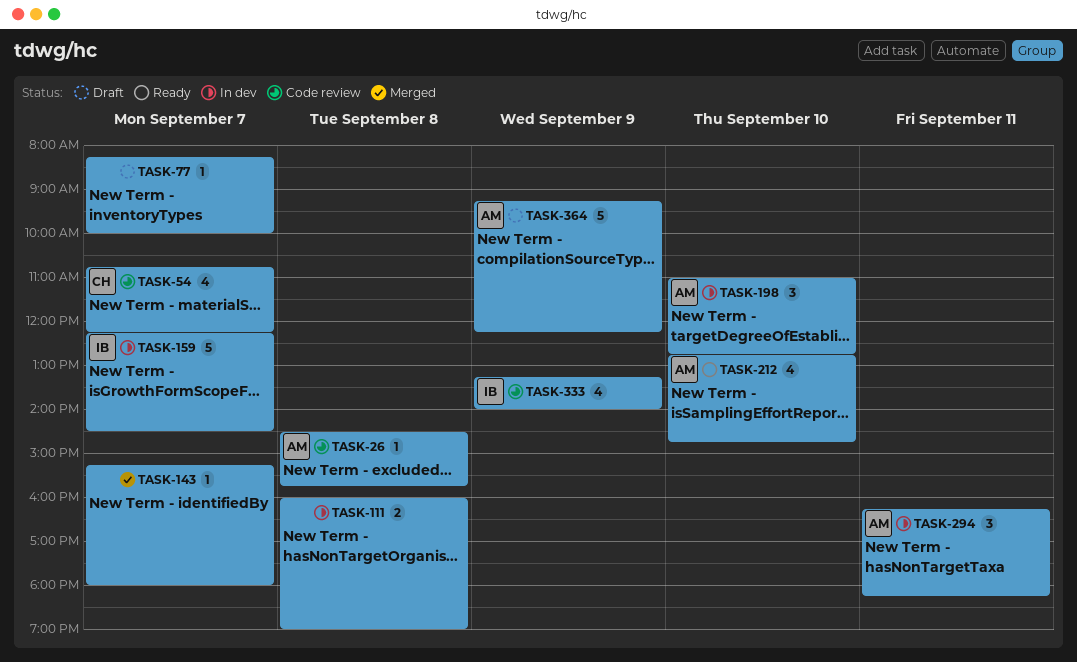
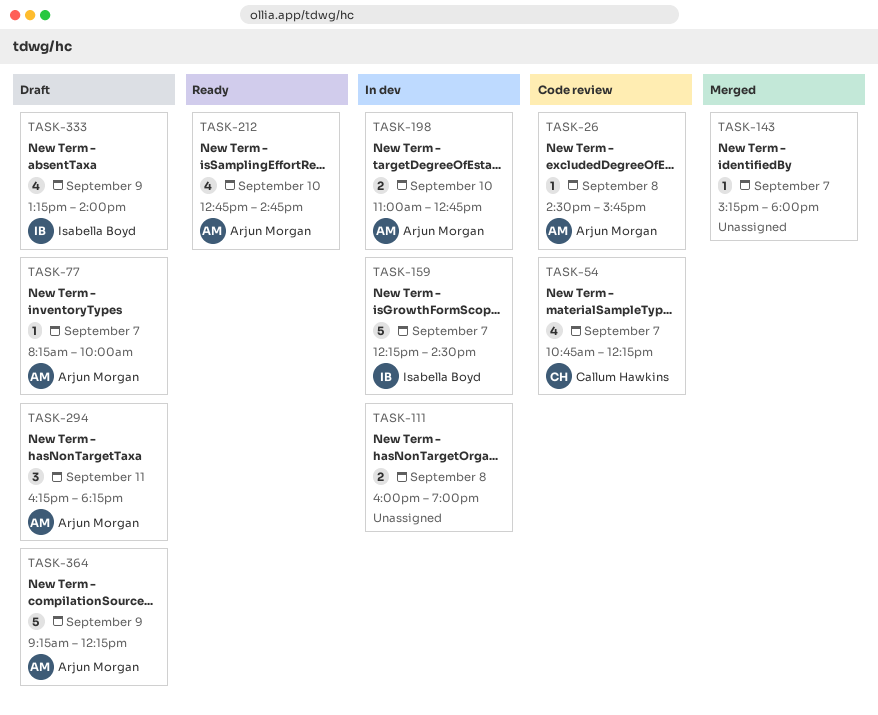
TASK-77, owner: none -> Arjun Morgan
TASK-198, estimate: 3 -> 2
TASK-294, status: In dev -> Draft
TASK-333, status: Code review -> Draft

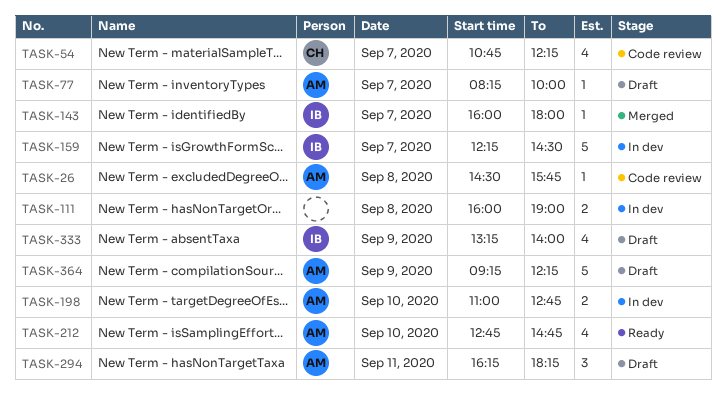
TASK-143, owner: none -> Isabella Boyd
TASK-143, begins: 15:15 -> 16:00

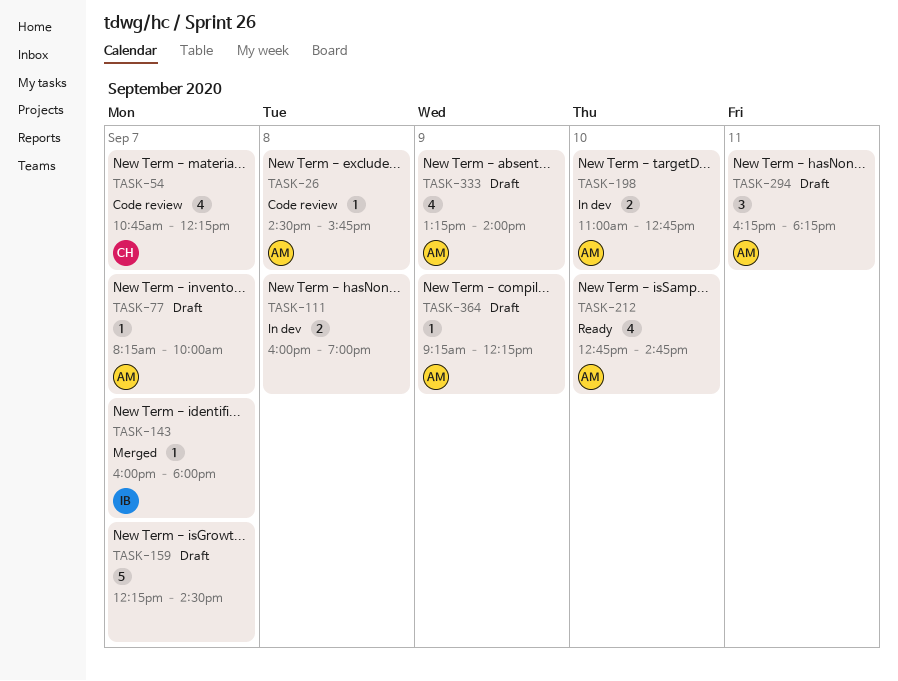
TASK-159, status: In dev -> Draft
TASK-159, owner: IB -> none
TASK-333, owner: IB -> AM
TASK-364, estimate: 5 -> 1

